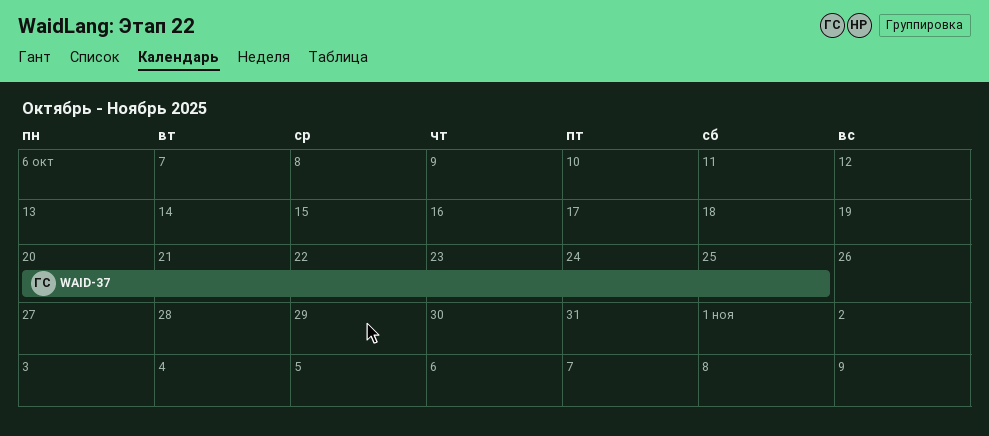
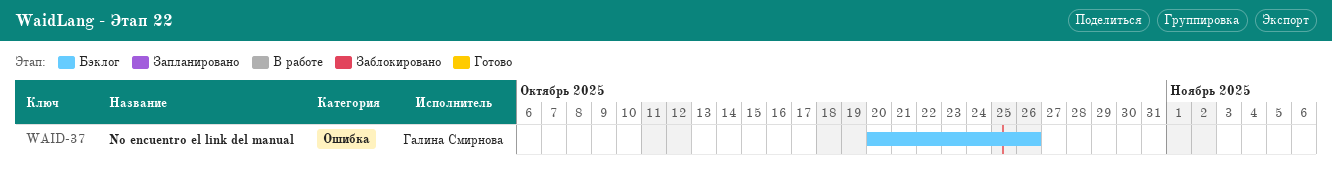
WAID-37, due: Oct 25 -> Oct 26

